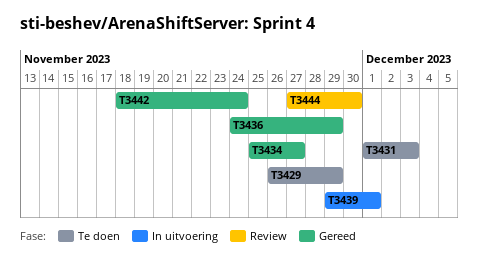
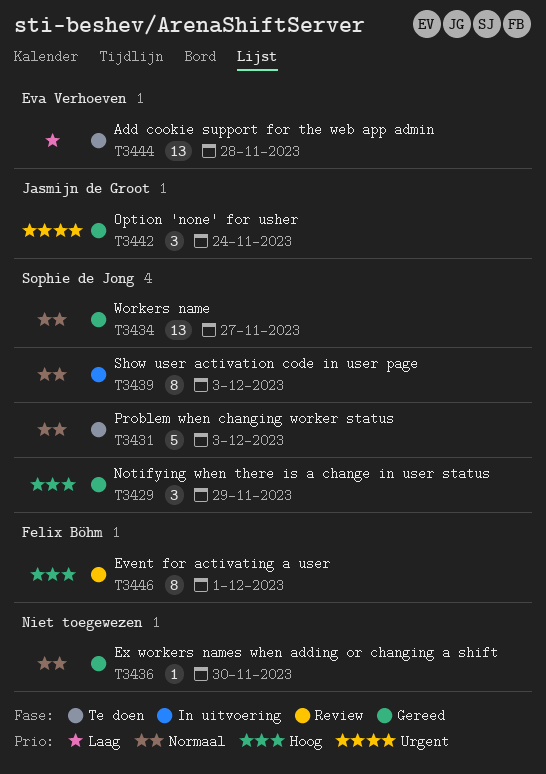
T3429, status: Te doen -> Gereed
T3436, due: Nov 29 -> Nov 30
T3439, due: Dec 1 -> Dec 3
T3444, status: Review -> Te doen
T3444, due: Nov 30 -> Nov 28
T3446: none -> present

